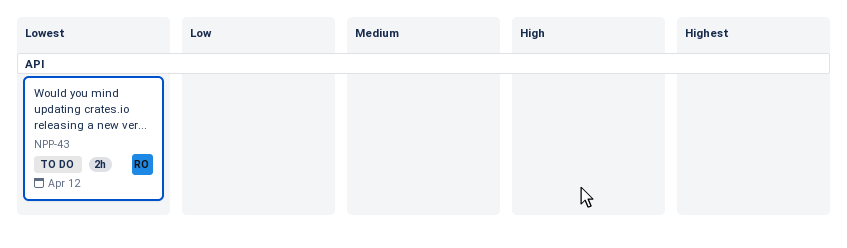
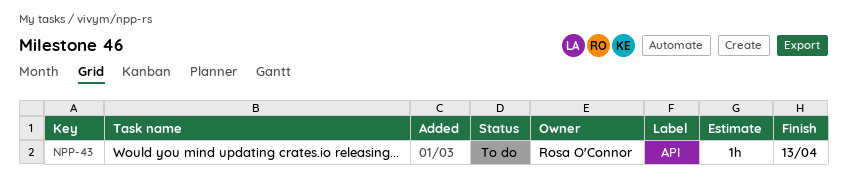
NPP-43, estimate: 2h -> 1h
NPP-43, due: Apr 12 -> Apr 13

